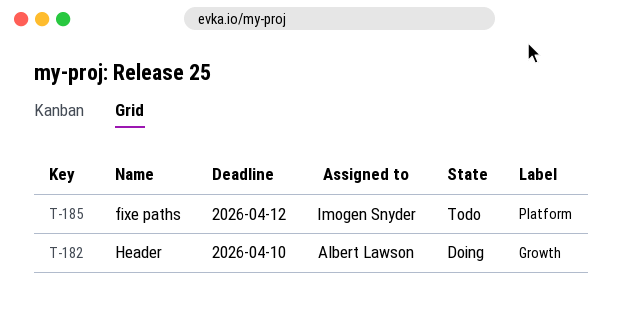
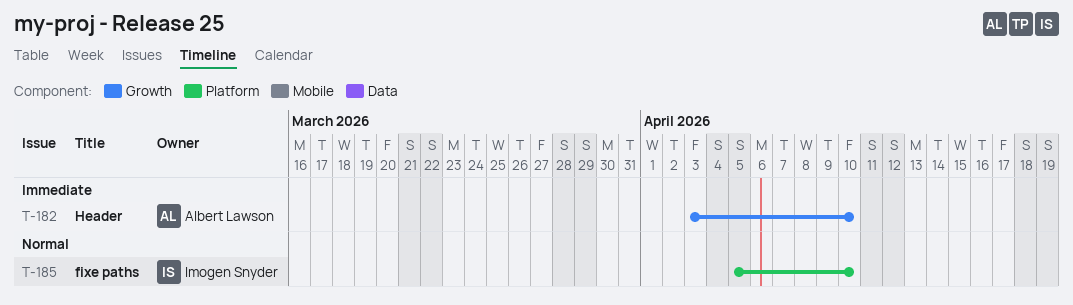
T-185, due: Apr 12 -> Apr 10

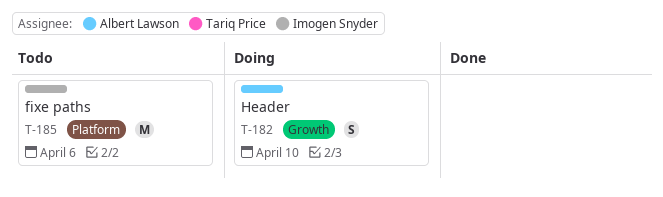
T-185, due: Apr 10 -> Apr 6

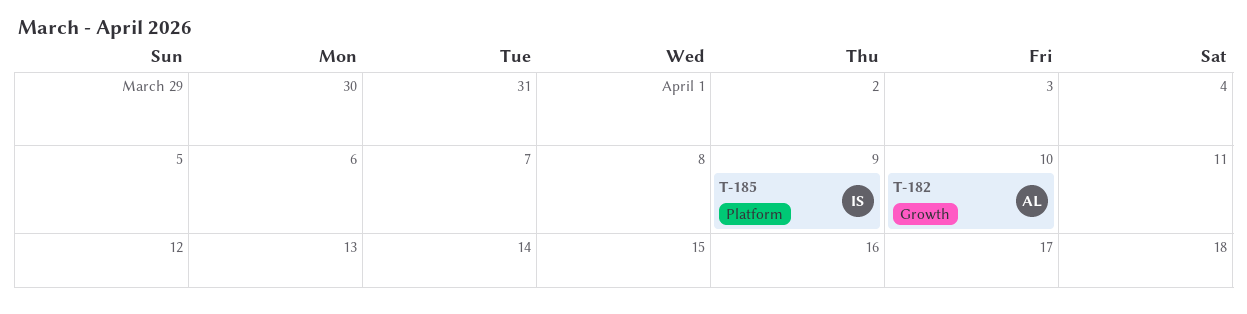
T-185, due: Apr 6 -> Apr 9

